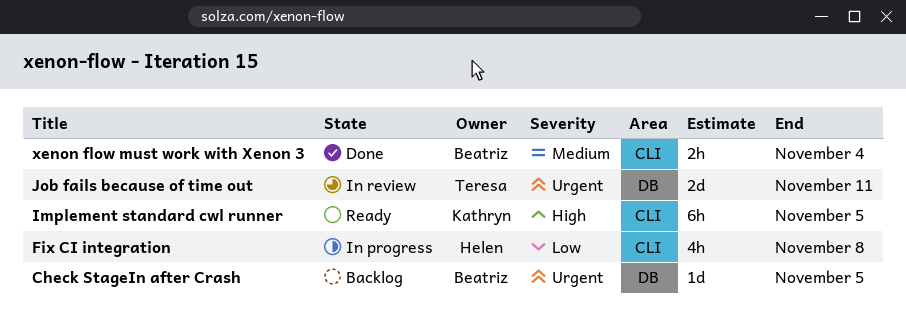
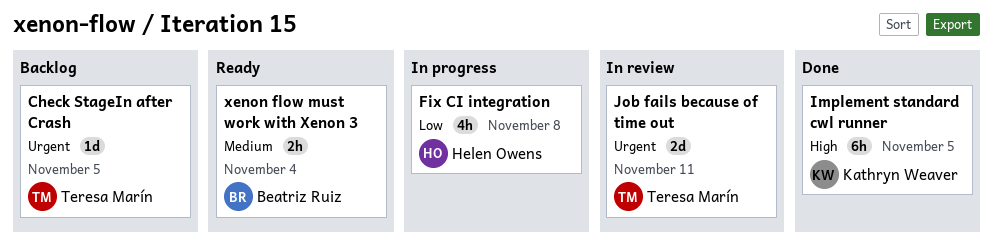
Check StageIn after Crash, owner: Beatriz Ruiz -> Teresa Marín
Implement standard cwl runner, status: Ready -> Done
xenon flow must work with Xenon 3, status: Done -> Ready

